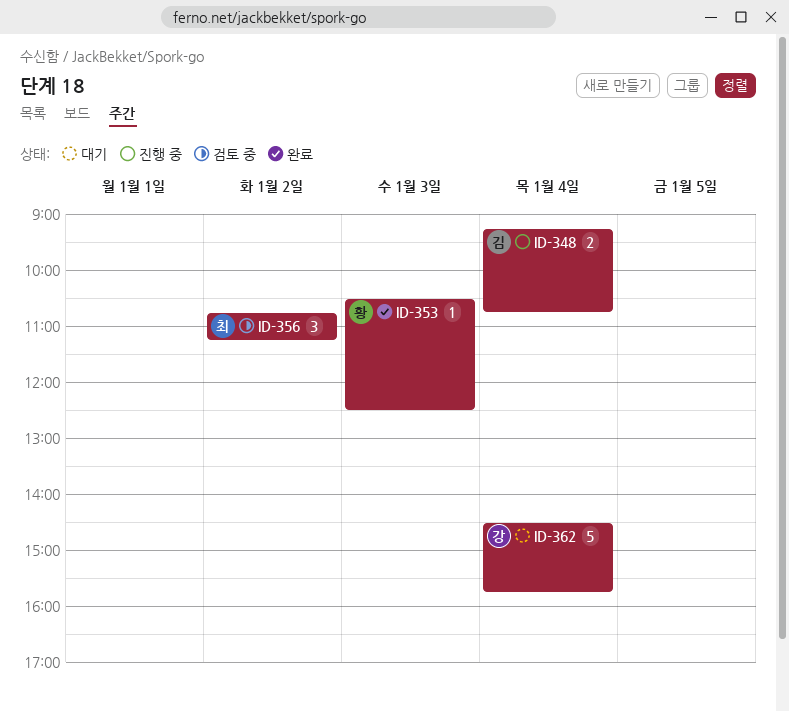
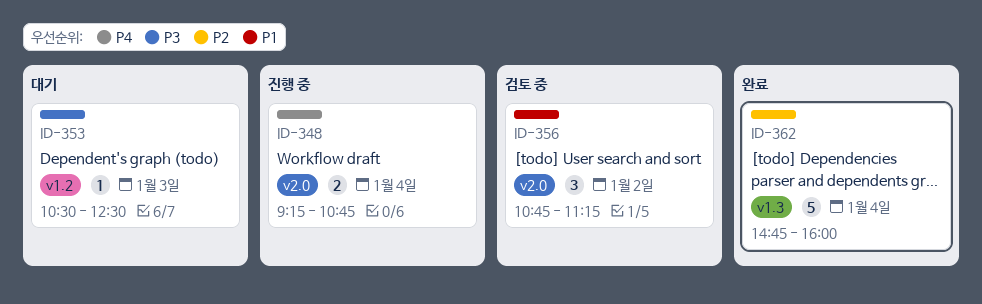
ID-353, status: 완료 -> 대기
ID-362, status: 대기 -> 완료
ID-362, begins: 14:30 -> 14:45
ID-362, ends: 15:45 -> 16:00

